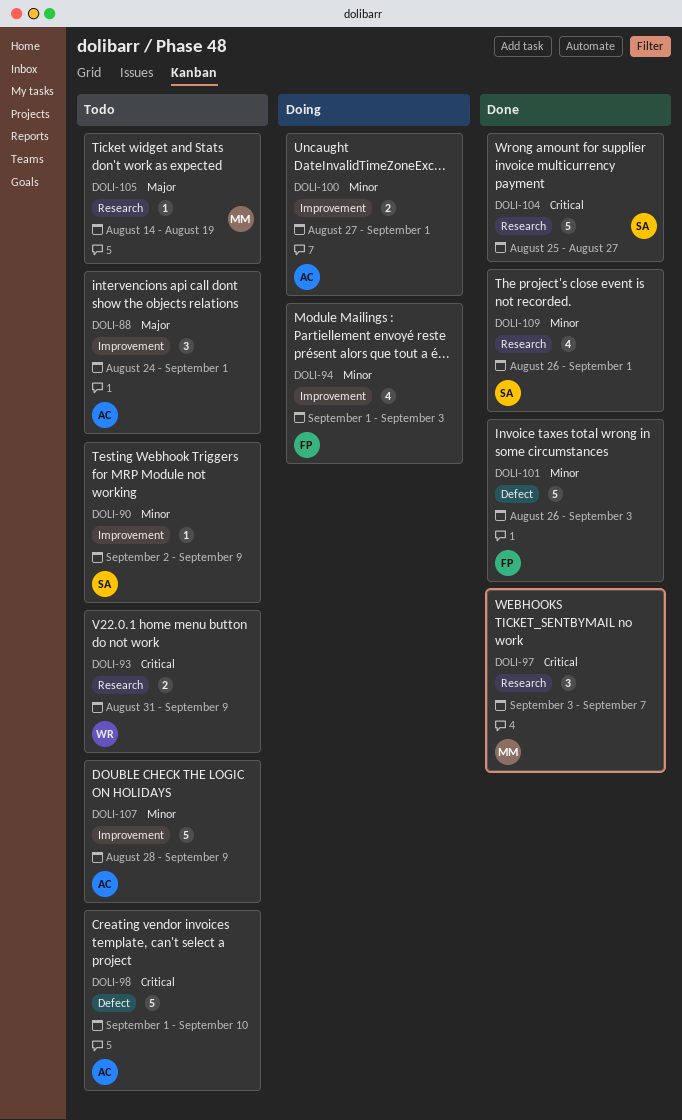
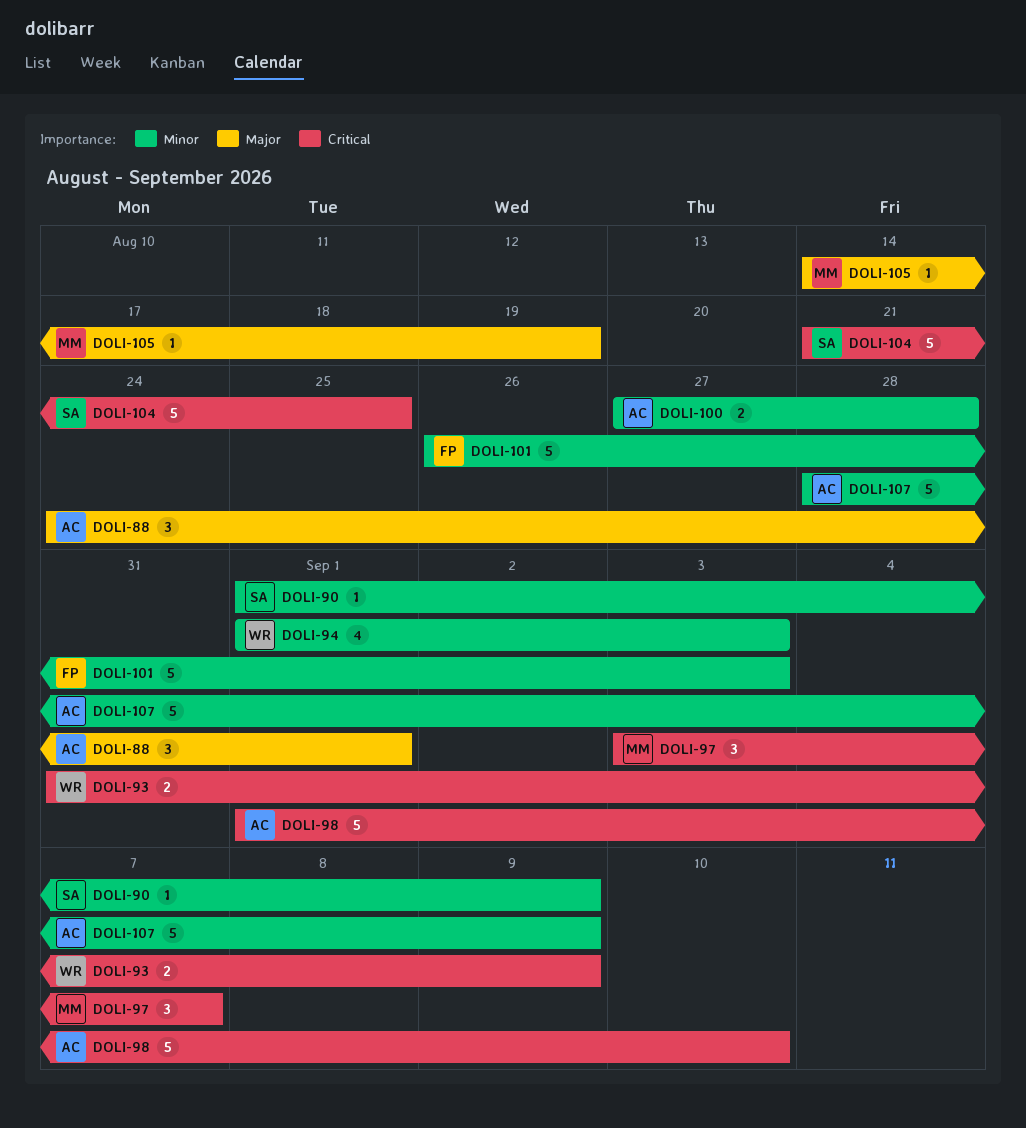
DOLI-90, start: Sep 2 -> Sep 1
DOLI-94, owner: FP -> WR
DOLI-100, due: Sep 1 -> Aug 28
DOLI-104, start: Aug 25 -> Aug 21
DOLI-104, due: Aug 27 -> Aug 25
DOLI-109: present -> none

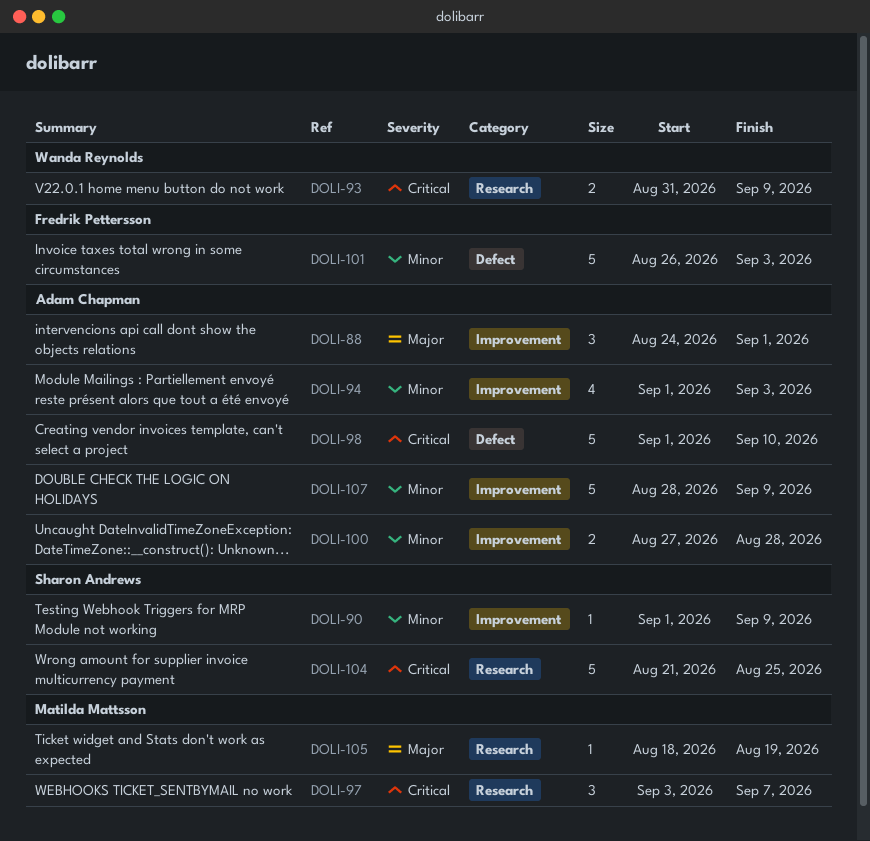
DOLI-94, owner: Wanda Reynolds -> Adam Chapman
DOLI-105, start: Aug 14 -> Aug 18

